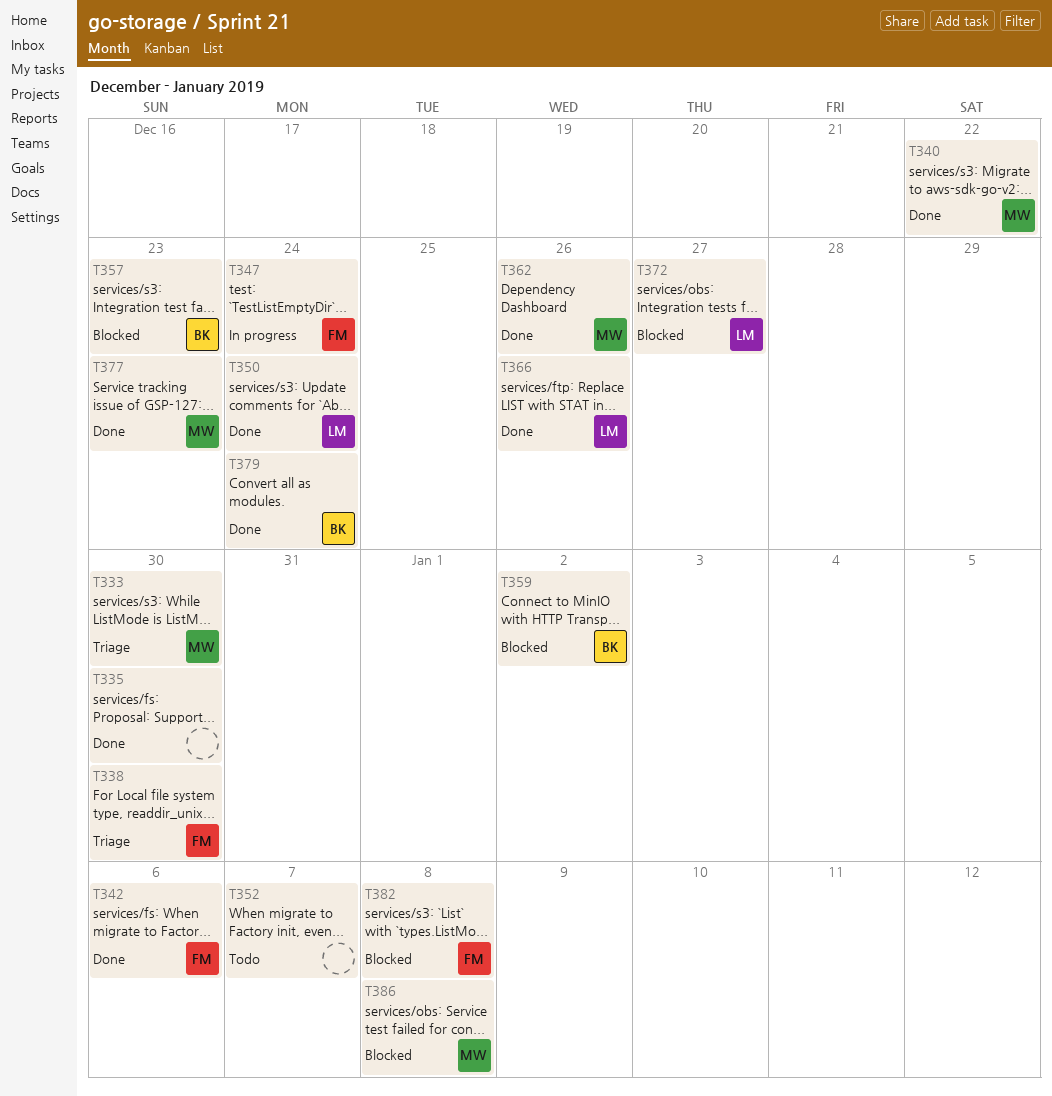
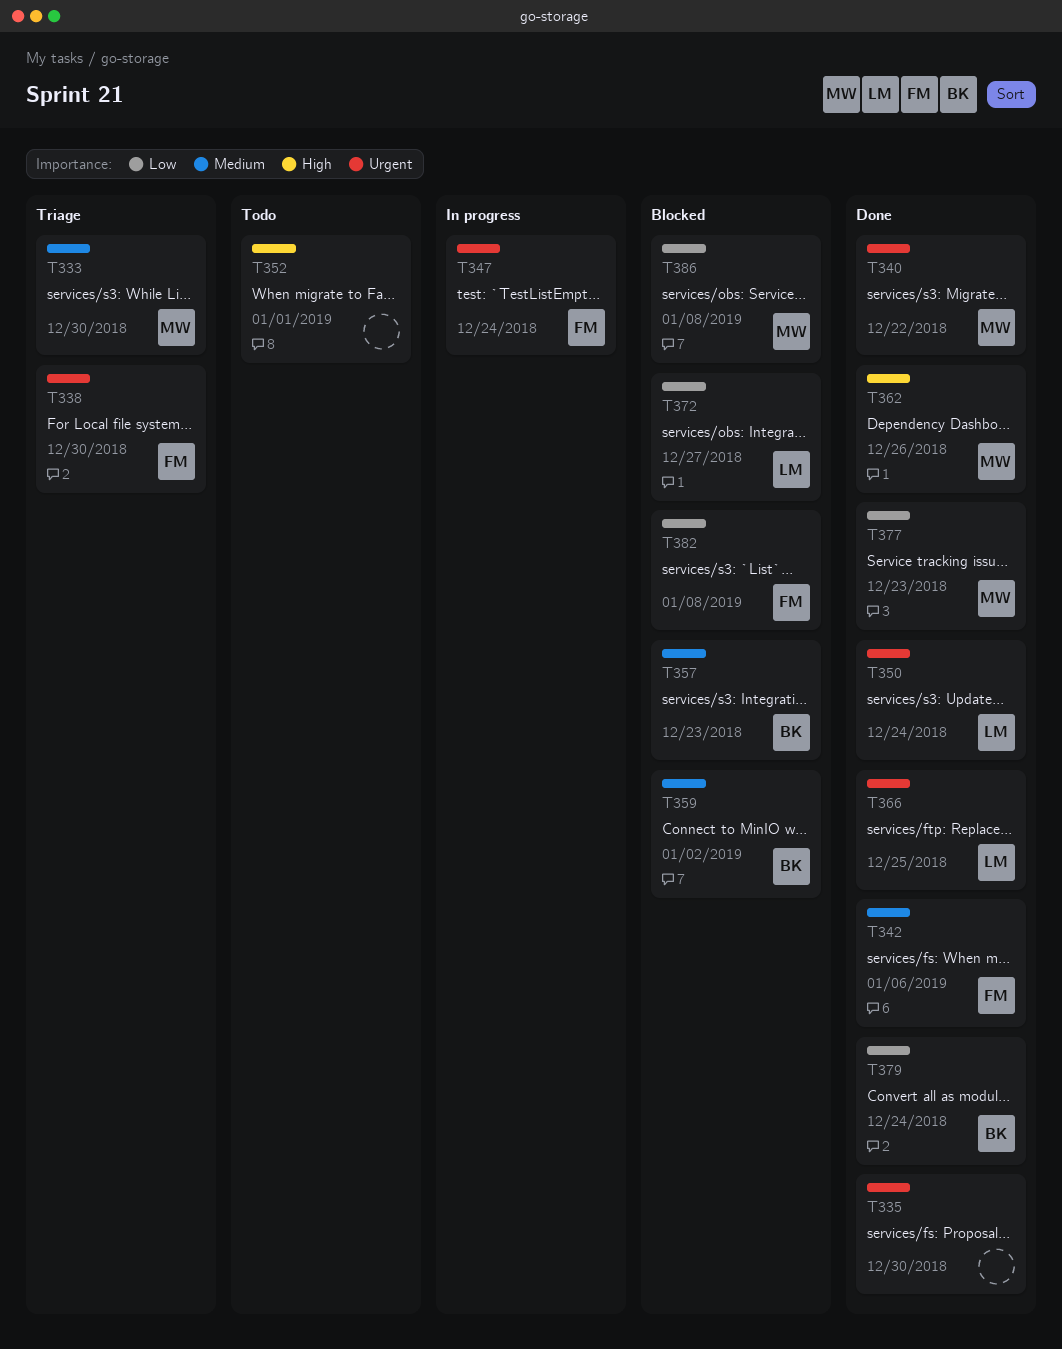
T352, due: Jan 7 -> Jan 1
T366, due: Dec 26 -> Dec 25

